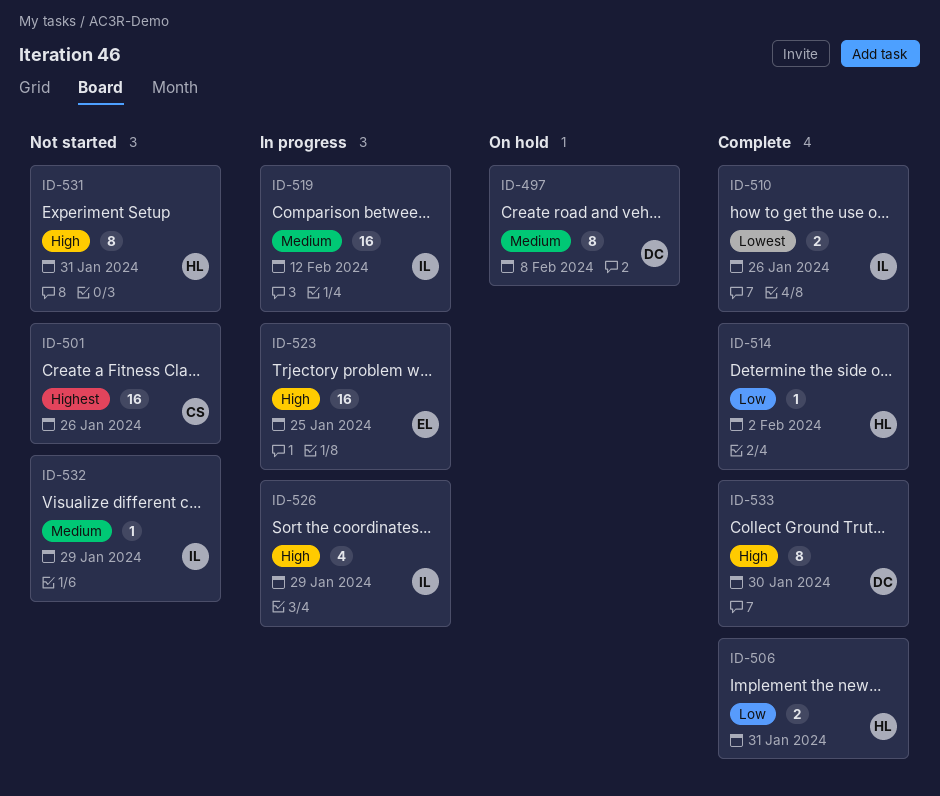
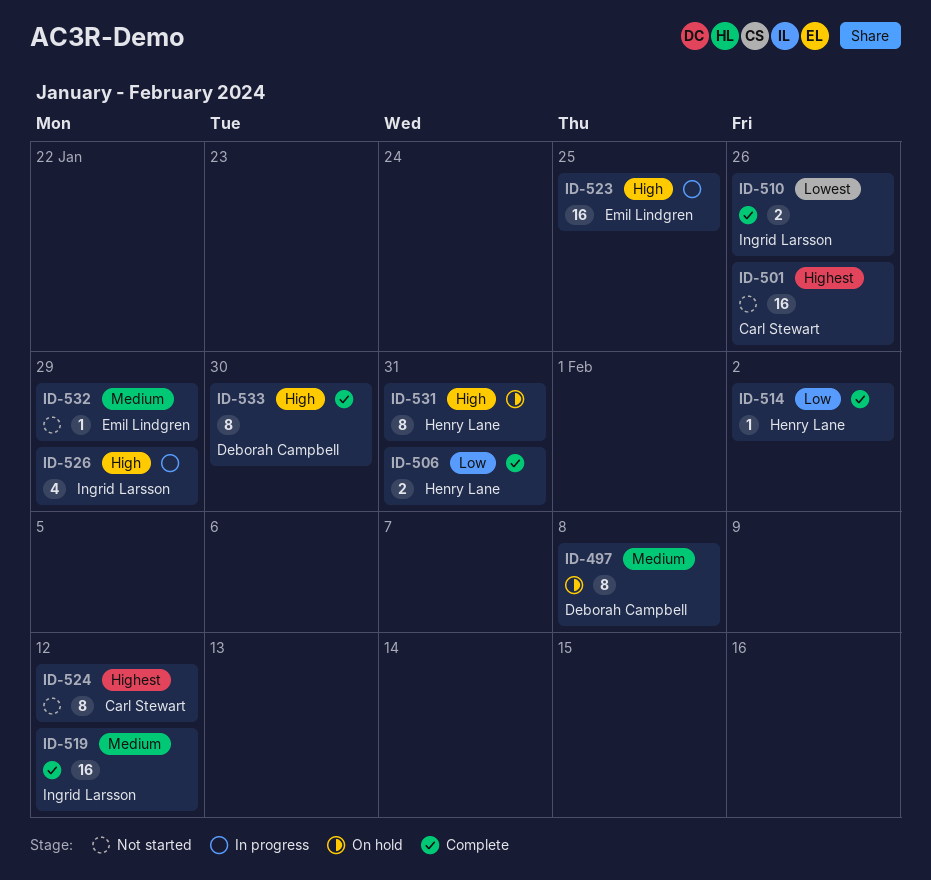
ID-519, status: In progress -> Complete
ID-524: none -> present
ID-531, status: Not started -> On hold
ID-532, owner: Ingrid Larsson -> Emil Lindgren

